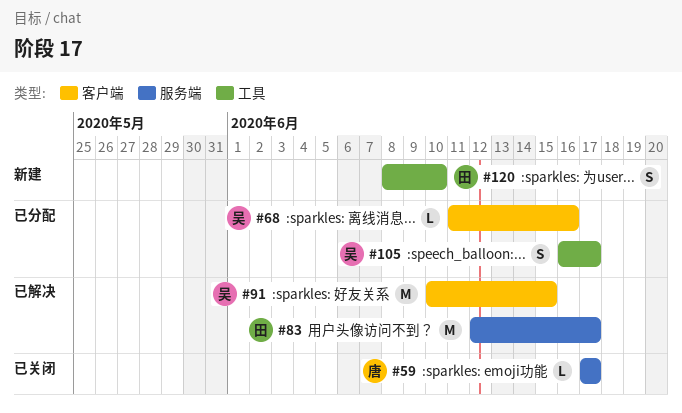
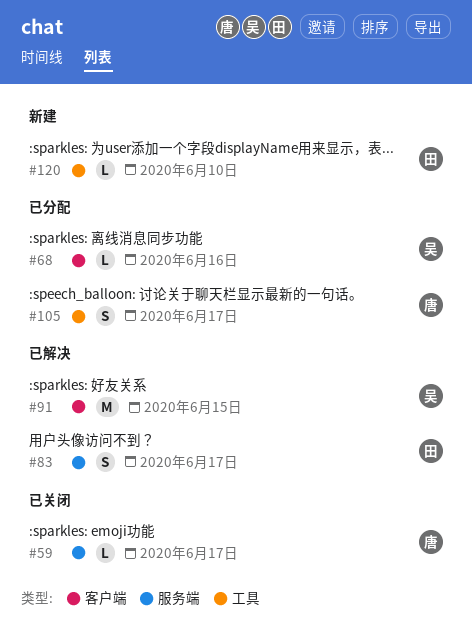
#83, estimate: M -> S
#105, owner: 吴 -> 唐
#120, estimate: S -> L

